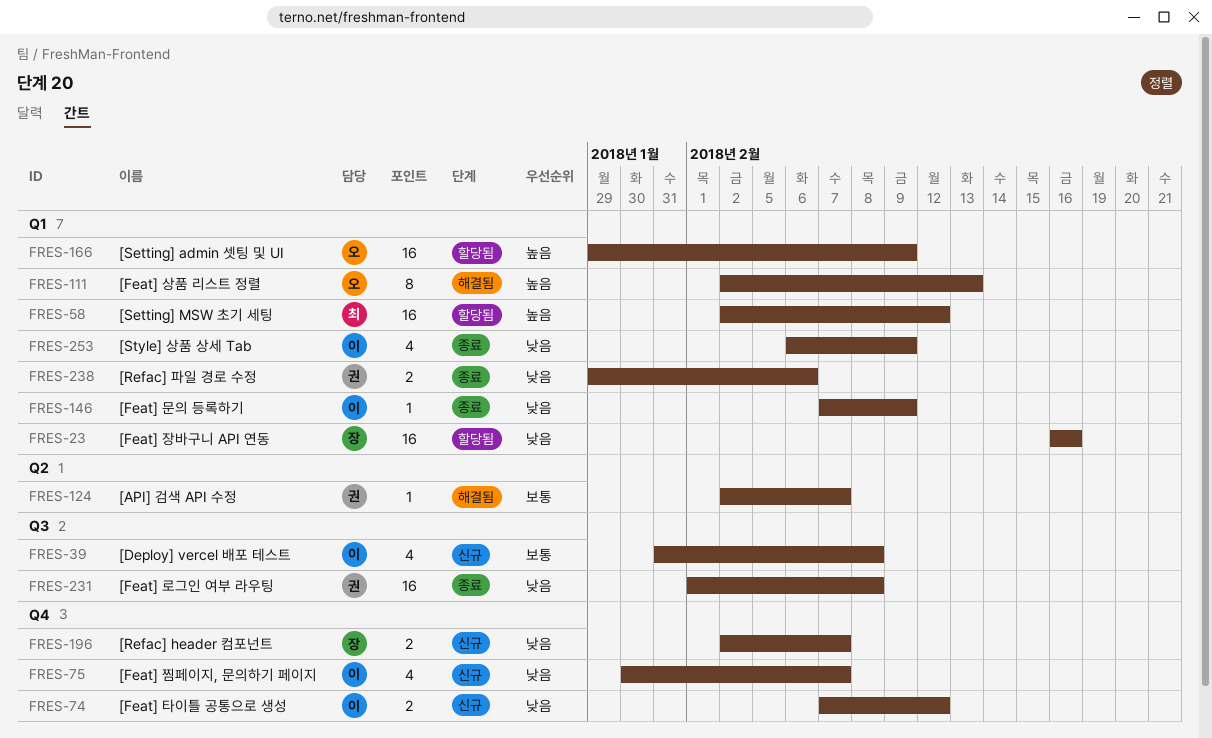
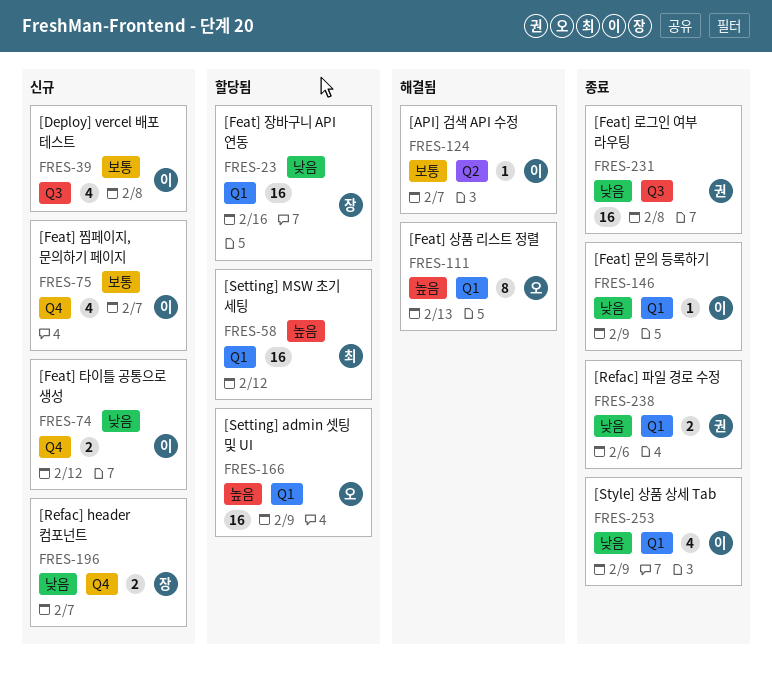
FRES-75, priority: 낮음 -> 보통
FRES-124, owner: 권 -> 이

